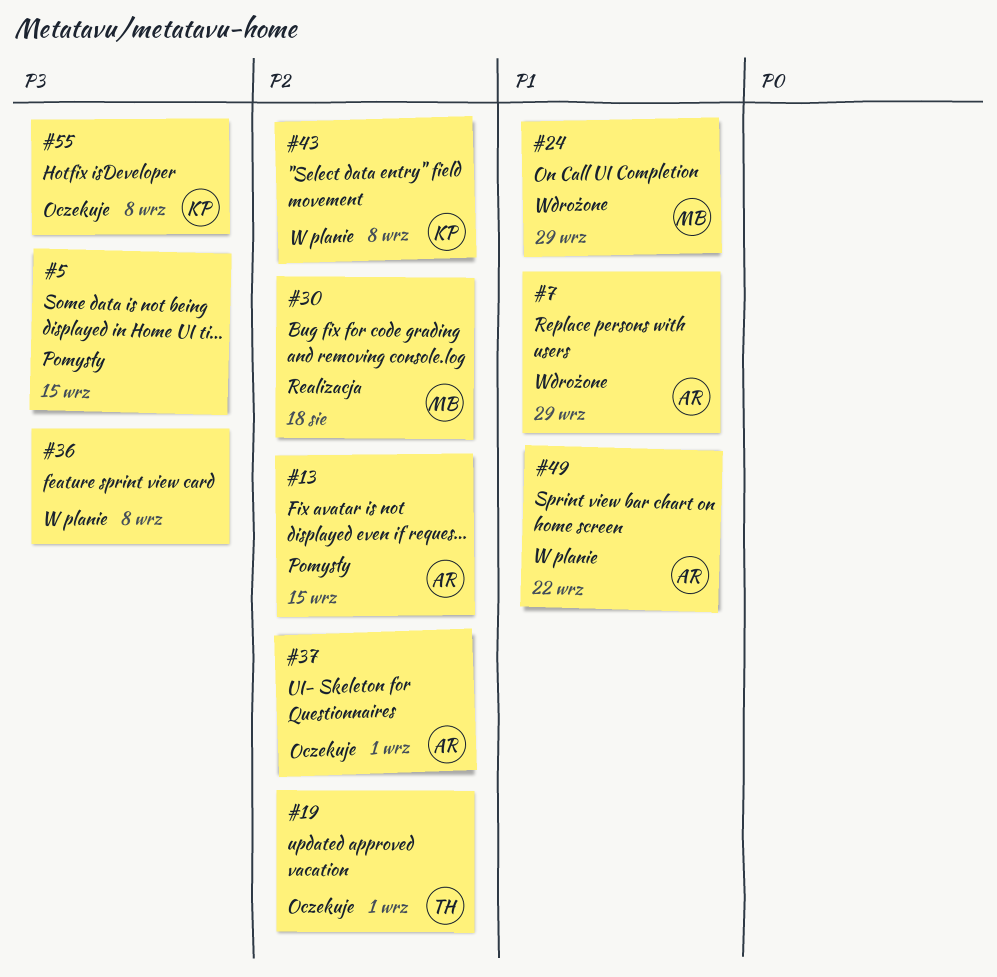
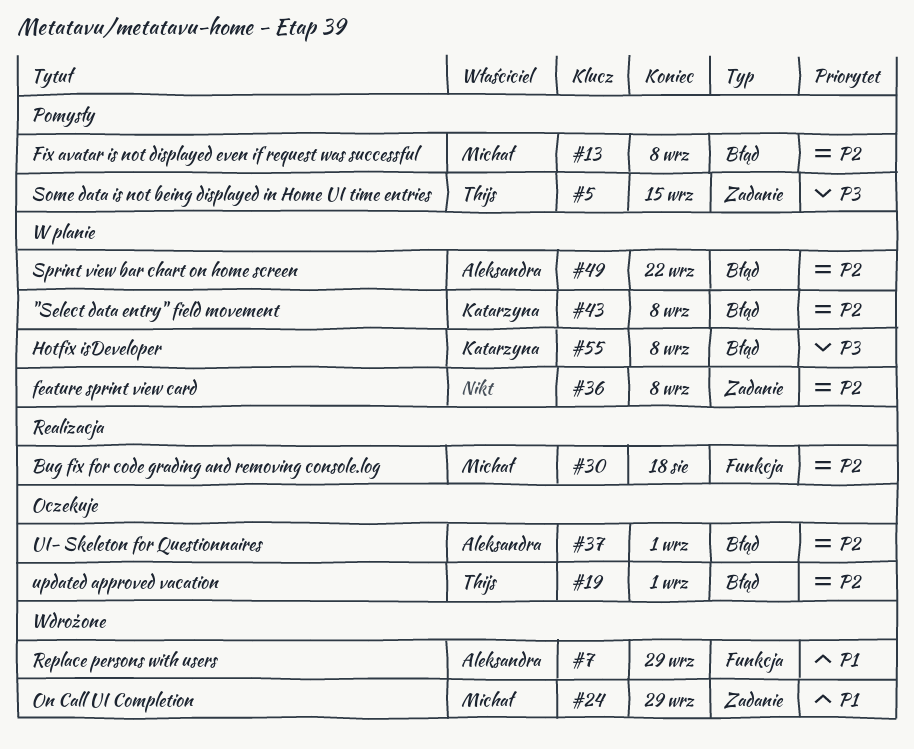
#5, owner: none -> Thijs
#13, owner: Aleksandra -> Michał
#13, due: Sep 15 -> Sep 8
#36, priority: P3 -> P2
#49, priority: P1 -> P2
#55, status: Oczekuje -> W planie

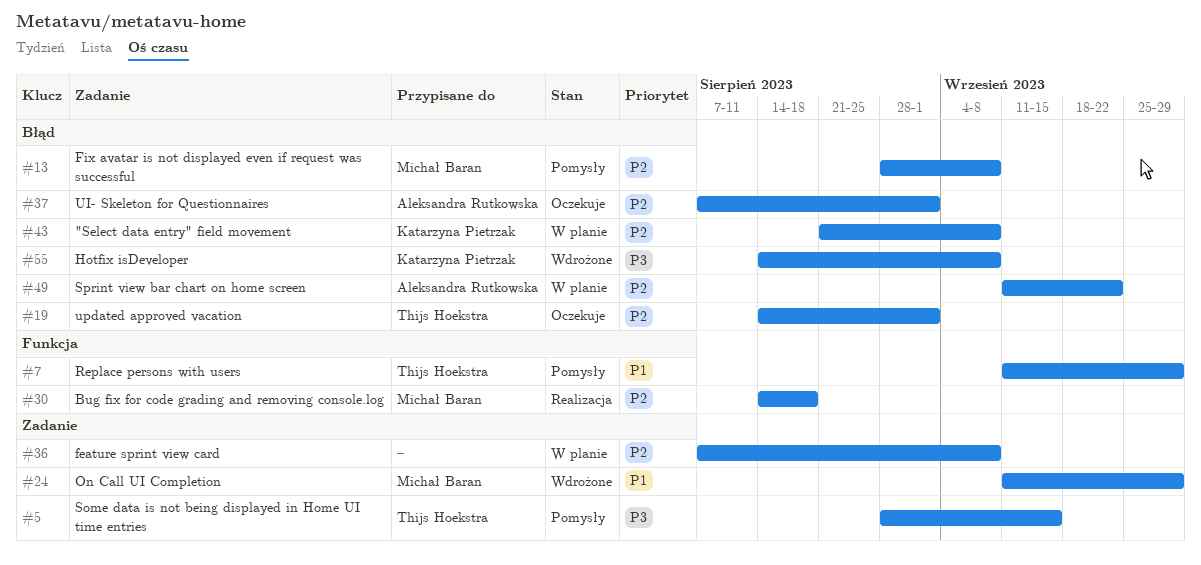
#7, status: Wdrożone -> Pomysły
#7, owner: Aleksandra Rutkowska -> Thijs Hoekstra
#55, status: W planie -> Wdrożone

